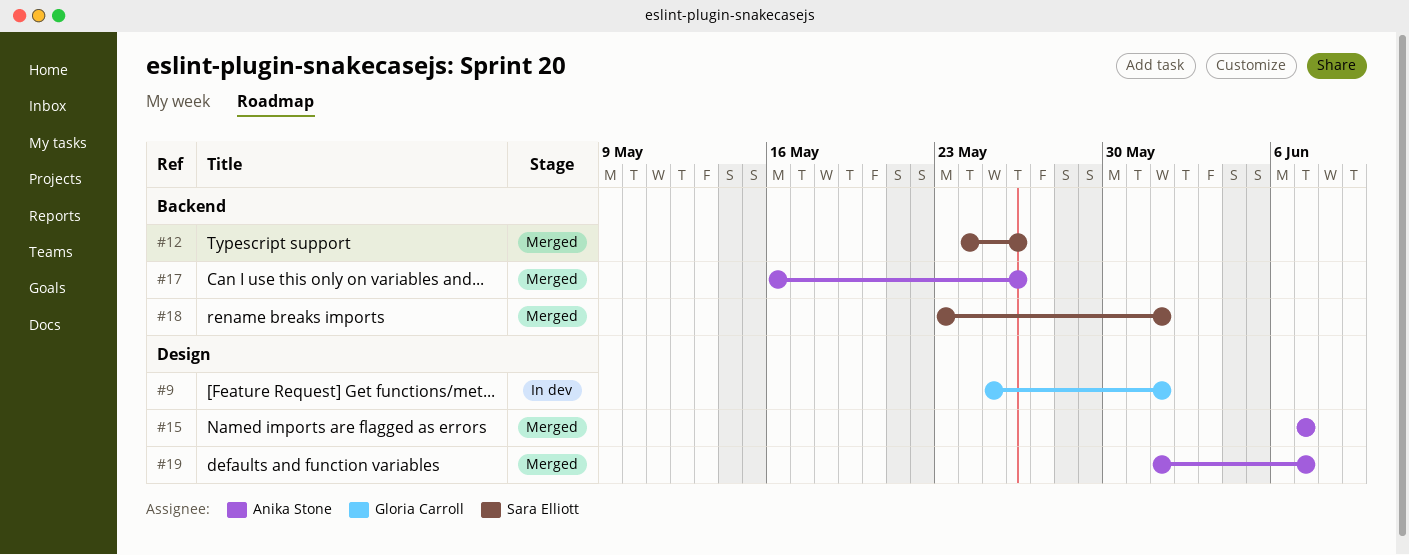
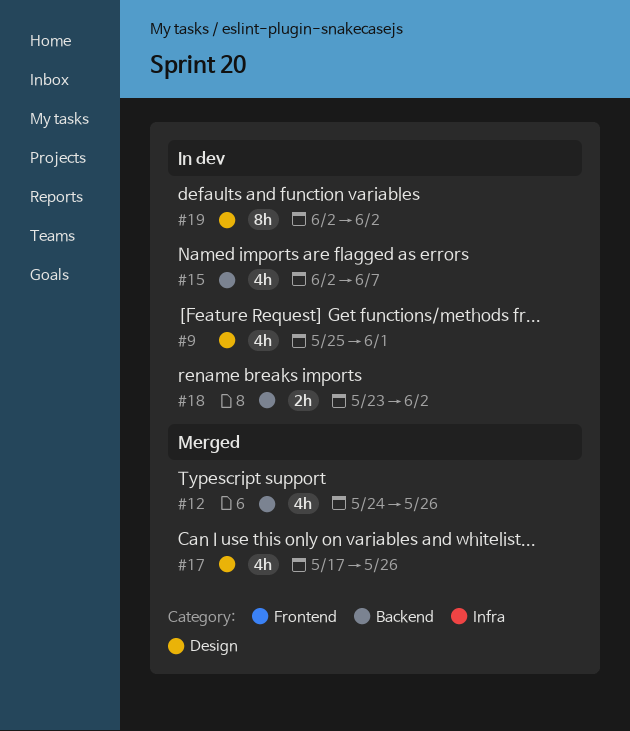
#15, status: Merged -> In dev
#15, label: Design -> Backend
#15, start: Jun 7 -> Jun 2
#17, label: Backend -> Design
#17, start: May 16 -> May 17
#18, status: Merged -> In dev
#18, due: Jun 1 -> Jun 2
#19, status: Merged -> In dev
#19, start: Jun 1 -> Jun 2
#19, due: Jun 7 -> Jun 2

